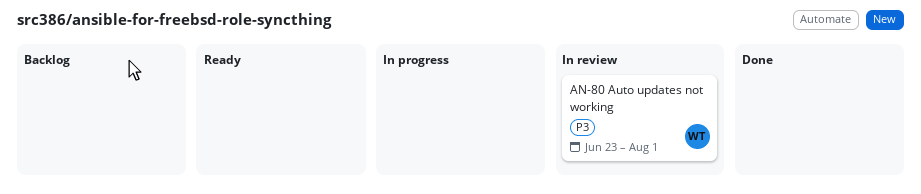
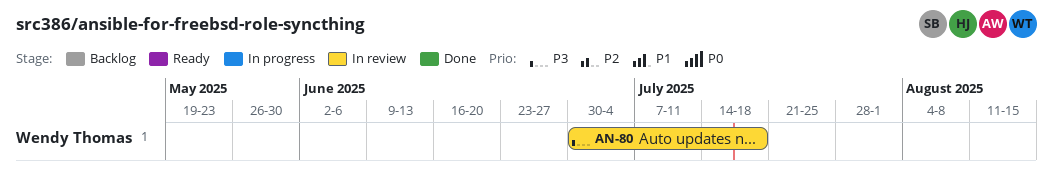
AN-80, start: Jun 23 -> Jun 30
AN-80, due: Aug 1 -> Jul 18

